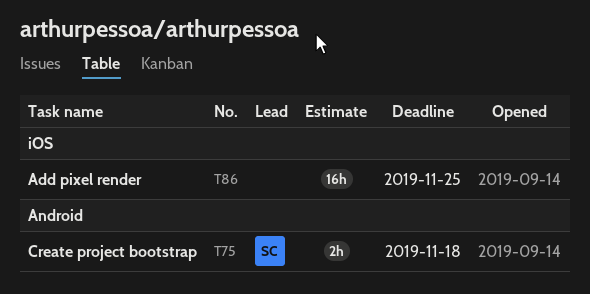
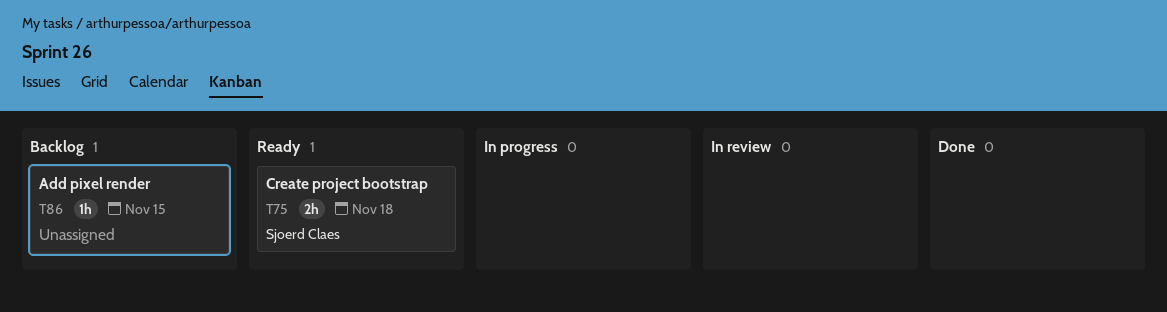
T86, estimate: 16h -> 1h
T86, due: Nov 25 -> Nov 15

